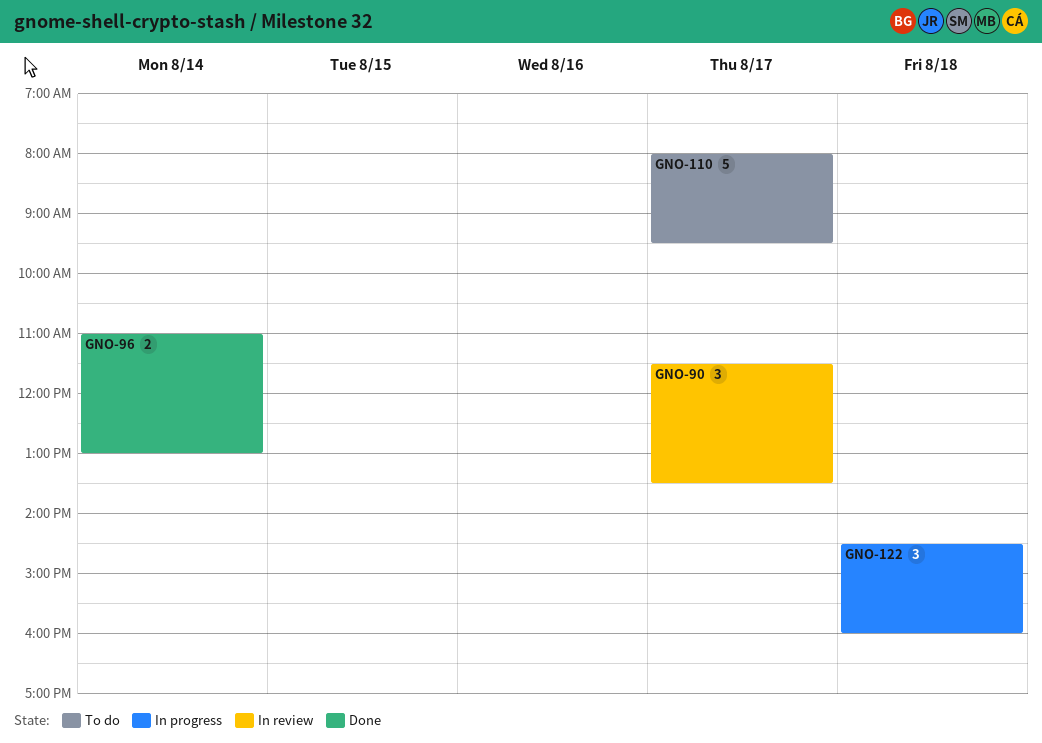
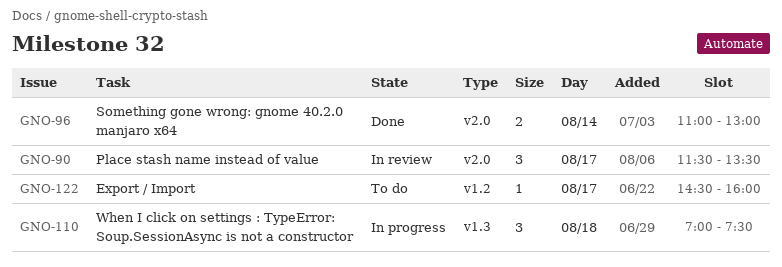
GNO-110, status: To do -> In progress
GNO-110, estimate: 5 -> 3
GNO-110, day: Aug 17 -> Aug 18
GNO-110, begins: 08:00 -> 07:00
GNO-110, ends: 09:30 -> 07:30
GNO-122, status: In progress -> To do
GNO-122, estimate: 3 -> 1
GNO-122, day: Aug 18 -> Aug 17

